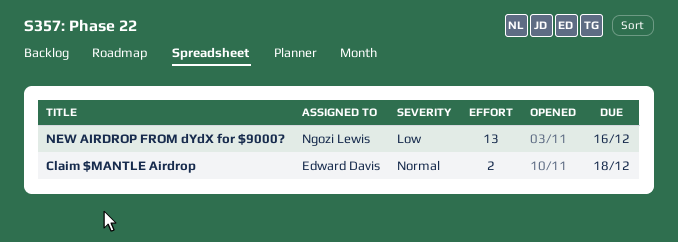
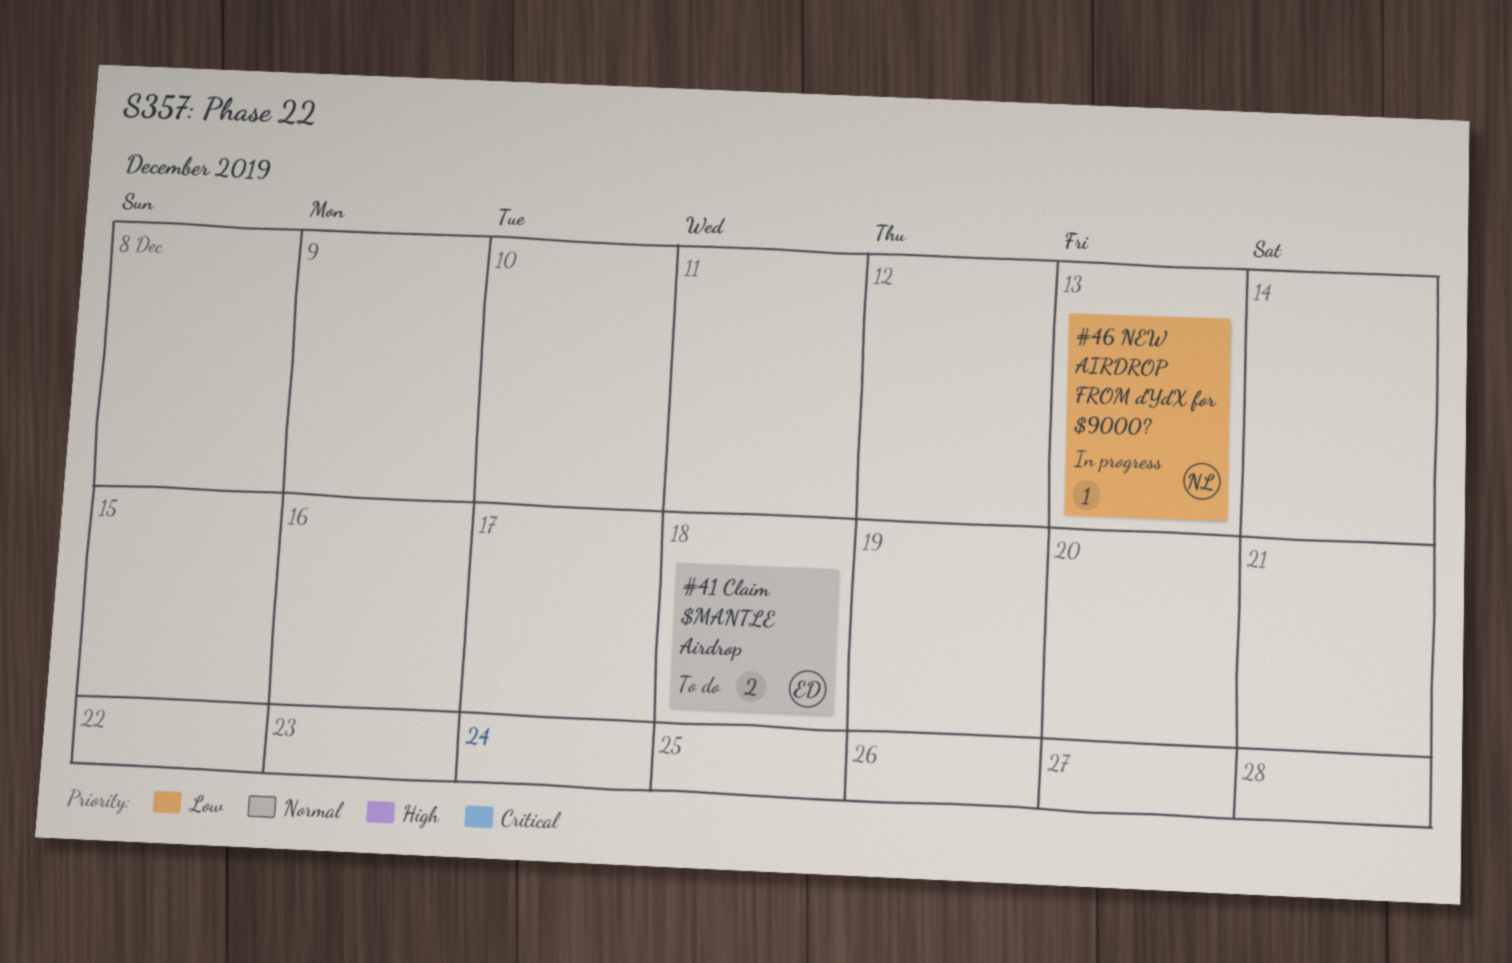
NEW AIRDROP FROM dYdX for $9000?, estimate: 13 -> 1
NEW AIRDROP FROM dYdX for $9000?, due: Dec 16 -> Dec 13

